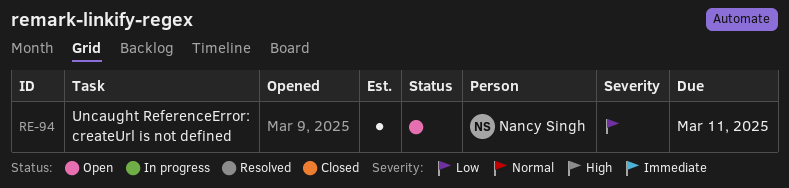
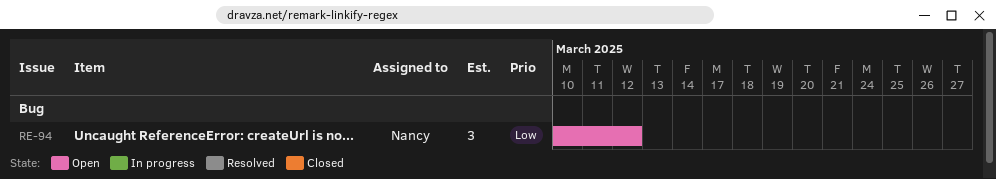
RE-94, estimate: 1 -> 3
RE-94, due: Mar 11 -> Mar 12

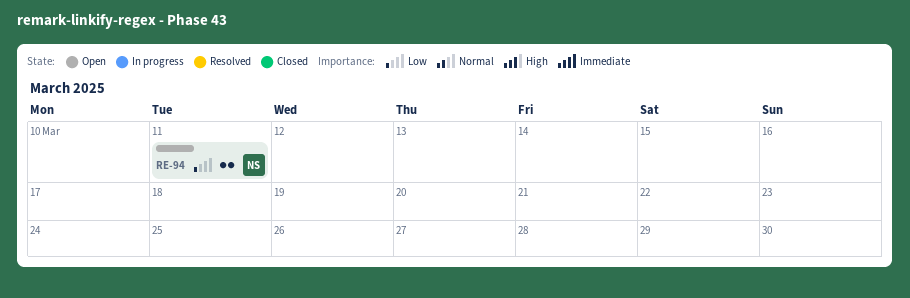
RE-94, estimate: 3 -> 2
RE-94, due: Mar 12 -> Mar 11

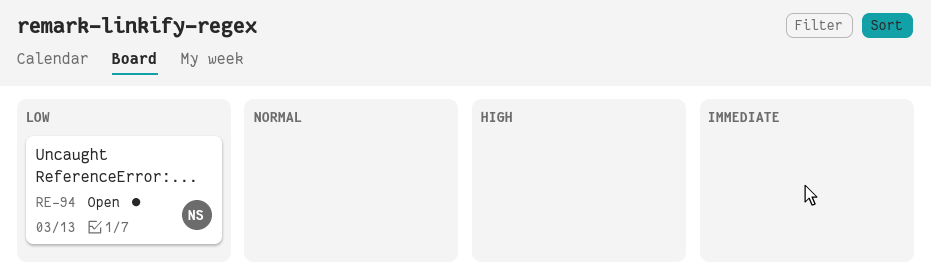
RE-94, estimate: 2 -> 1
RE-94, due: Mar 11 -> Mar 13

